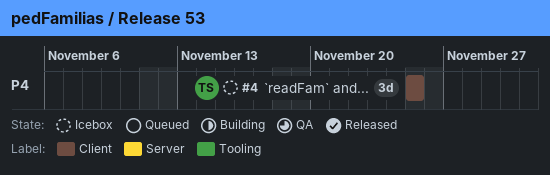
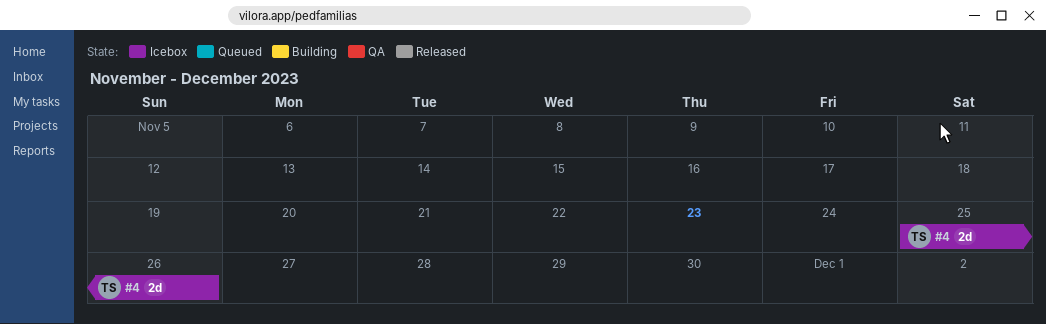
#4, estimate: 3d -> 2d
#4, due: Nov 25 -> Nov 26

